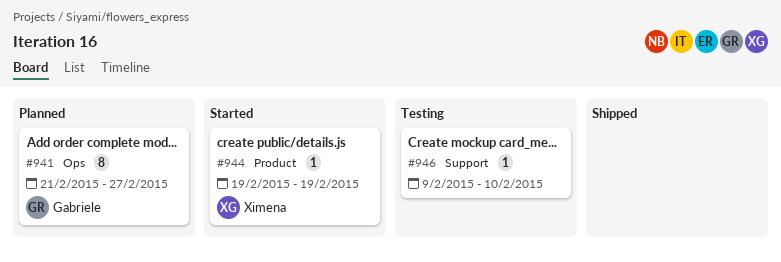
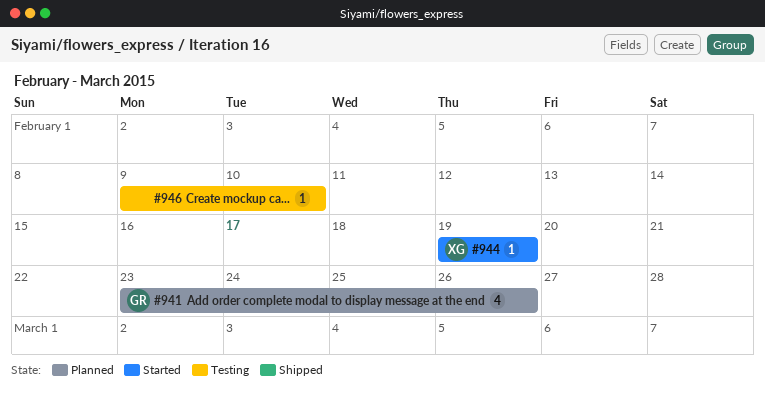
#941, estimate: 8 -> 4
#941, start: Feb 21 -> Feb 23
#941, due: Feb 27 -> Feb 26

